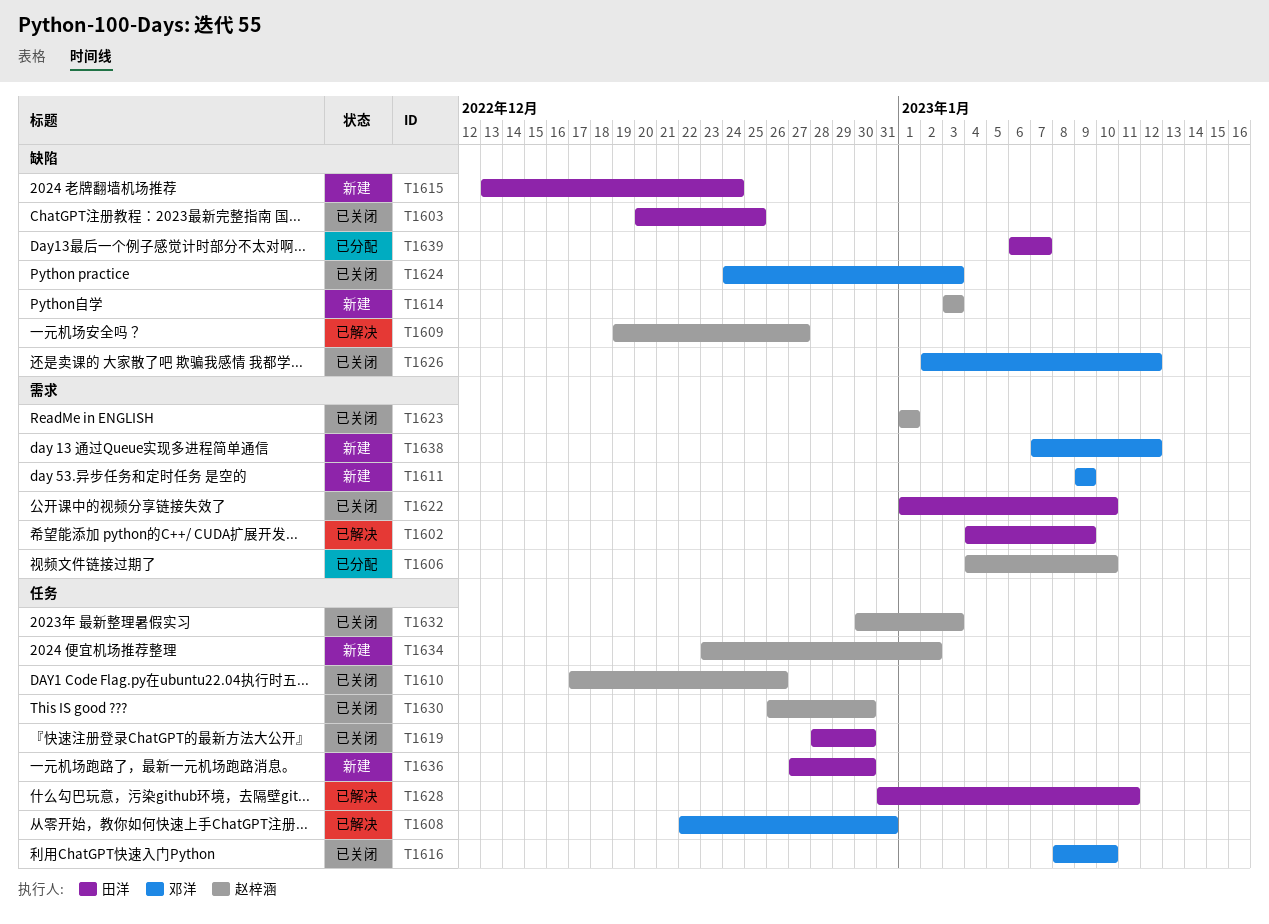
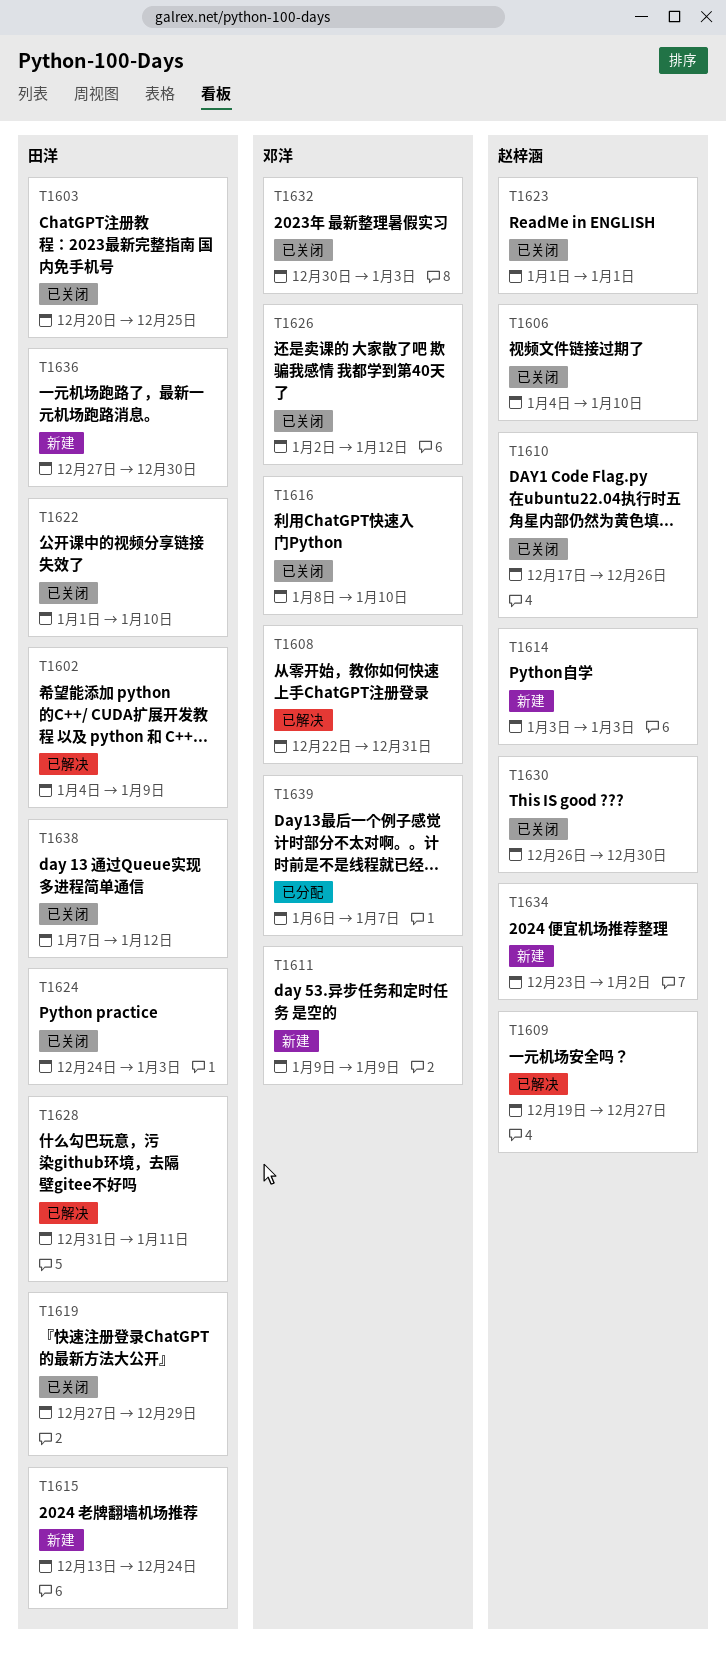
T1606, status: 已分配 -> 已关闭
T1619, start: Dec 28 -> Dec 27
T1619, due: Dec 30 -> Dec 29
T1624, owner: 邓洋 -> 田洋
T1632, owner: 赵梓涵 -> 邓洋
T1638, status: 新建 -> 已关闭
T1638, owner: 邓洋 -> 田洋
T1639, owner: 田洋 -> 邓洋

